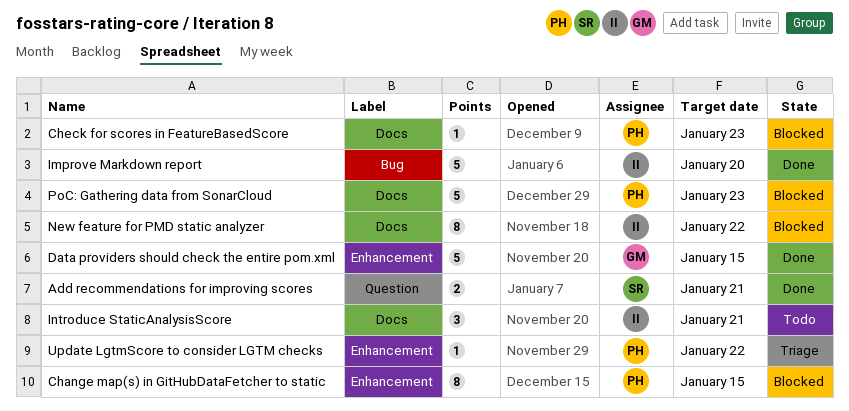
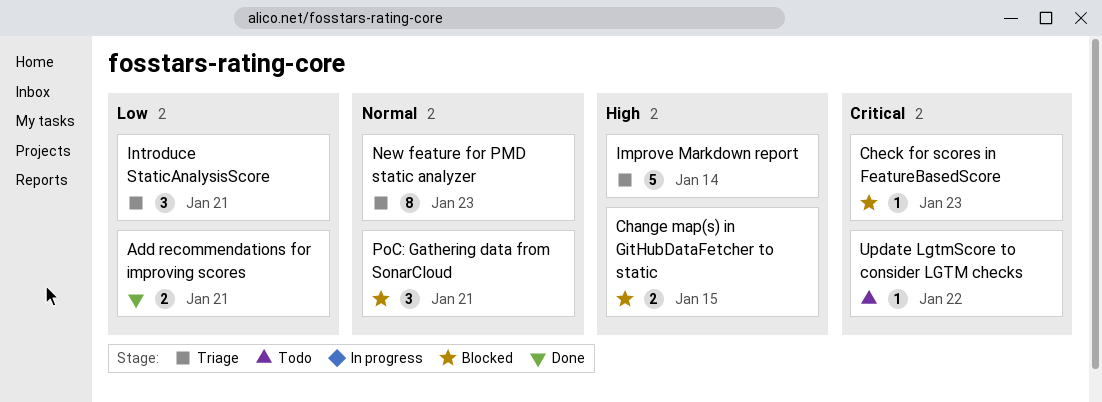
Change map(s) in GitHubDataFetcher to static, estimate: 8 -> 2
Data providers should check the entire pom.xml: present -> none
Improve Markdown report, status: Done -> Triage
Improve Markdown report, due: Jan 20 -> Jan 14
Introduce StaticAnalysisScore, status: Todo -> Triage
New feature for PMD static analyzer, status: Blocked -> Triage
New feature for PMD static analyzer, due: Jan 22 -> Jan 23
PoC: Gathering data from SonarCloud, estimate: 5 -> 3
PoC: Gathering data from SonarCloud, due: Jan 23 -> Jan 21
Update LgtmScore to consider LGTM checks, status: Triage -> Todo

